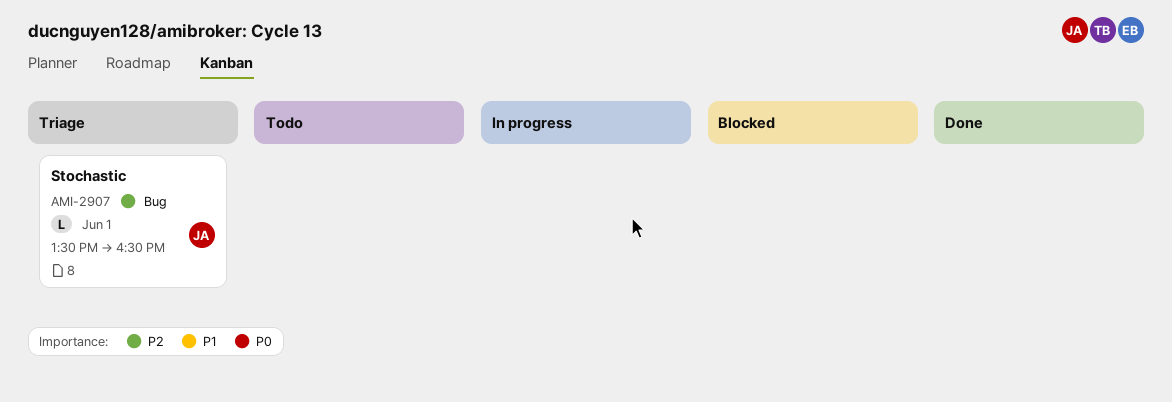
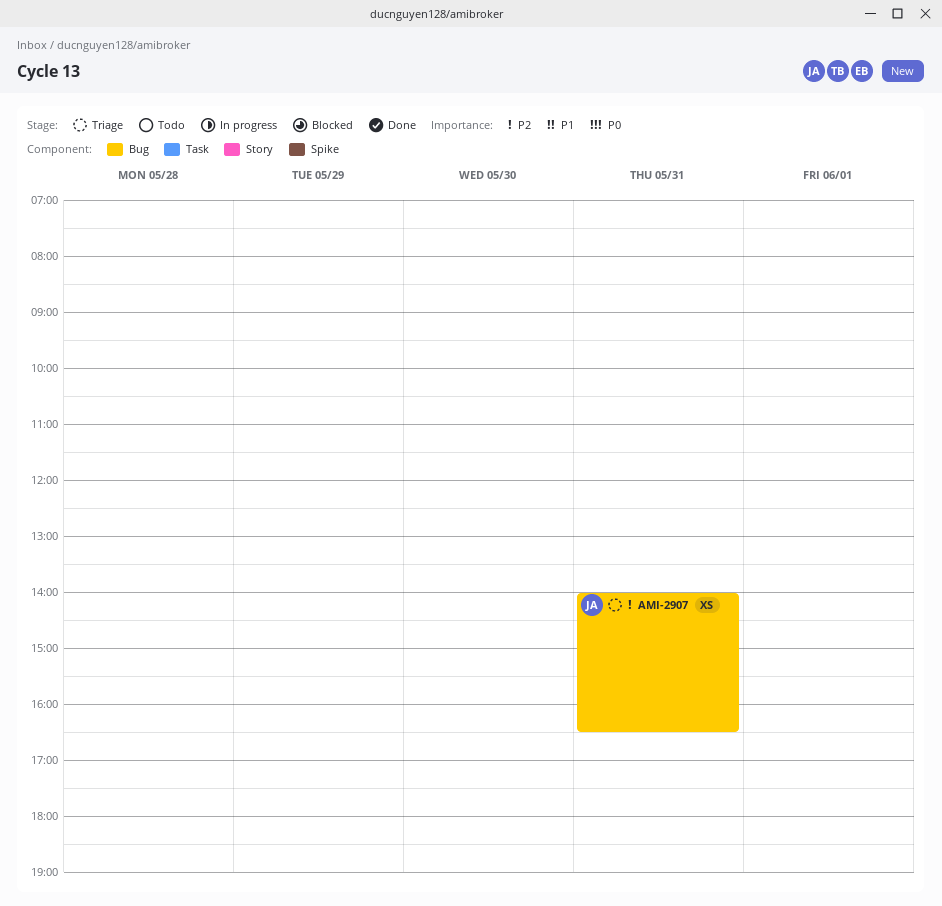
AMI-2907, estimate: L -> XS
AMI-2907, day: Jun 1 -> May 31
AMI-2907, begins: 13:30 -> 14:00

